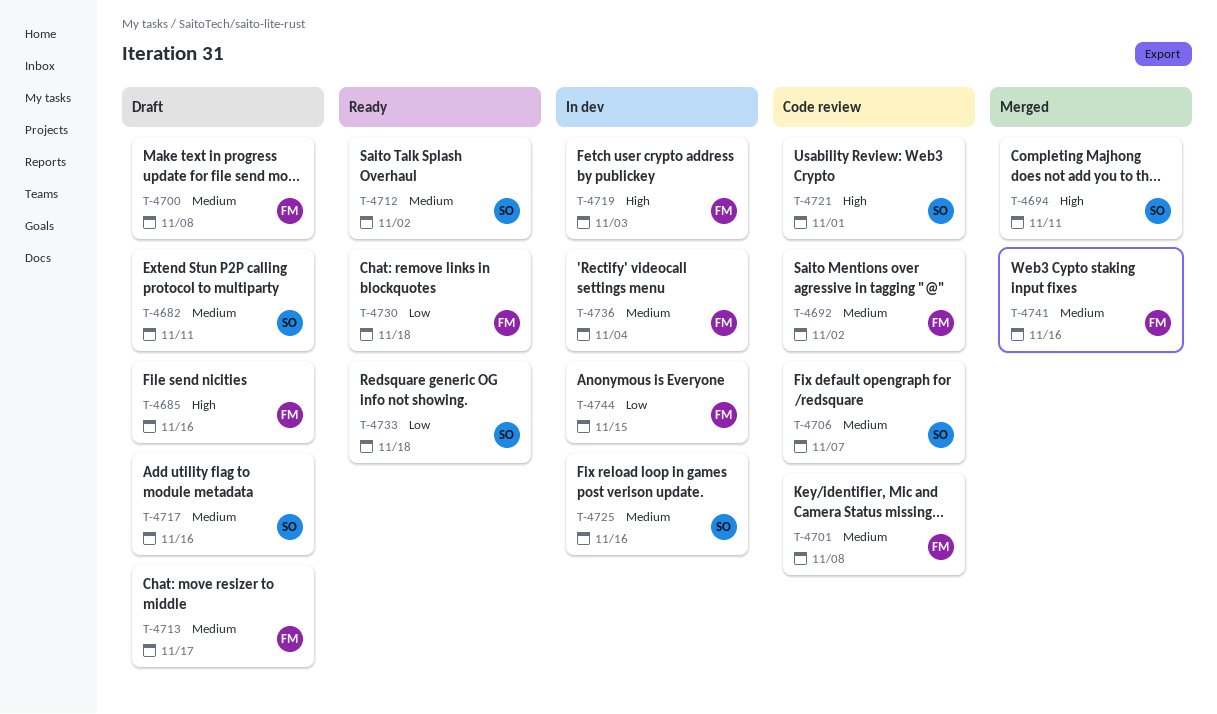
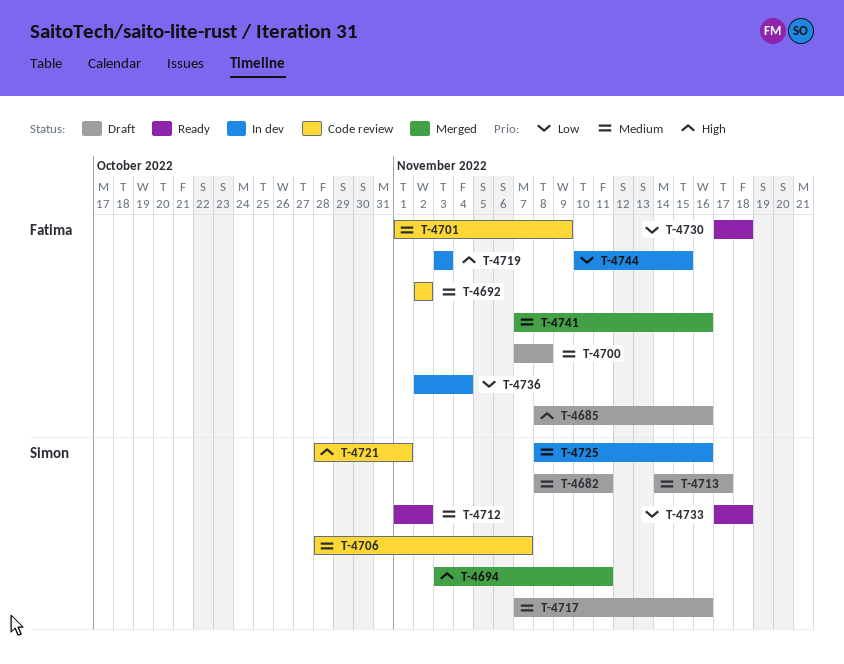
T-4701, due: Nov 8 -> Nov 9
T-4713, owner: Fatima -> Simon
T-4736, priority: Medium -> Low

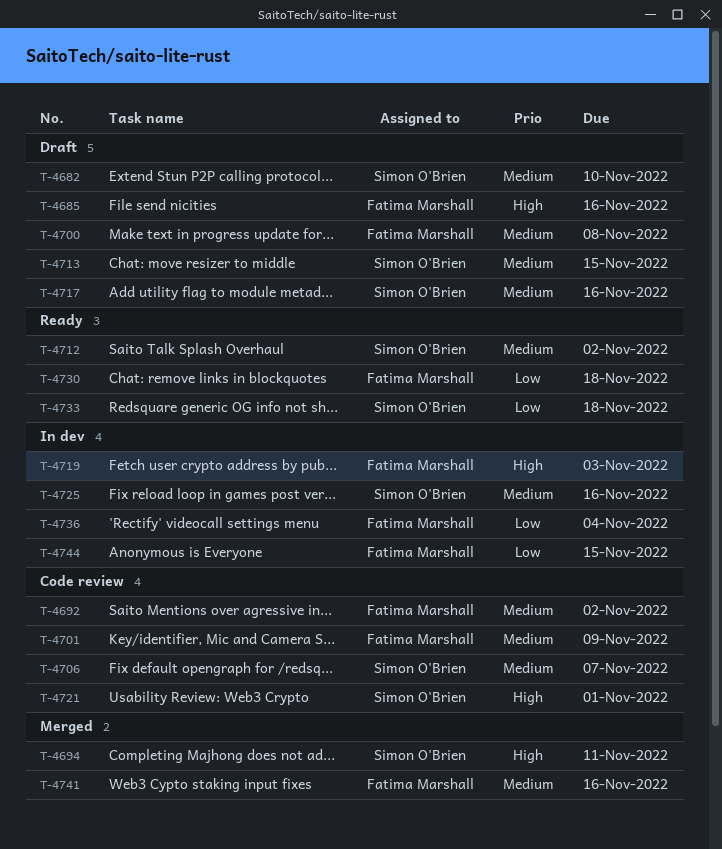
T-4682, due: Nov 11 -> Nov 10
T-4713, due: Nov 17 -> Nov 15

